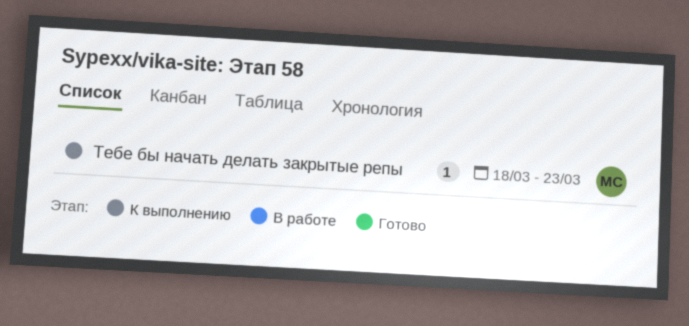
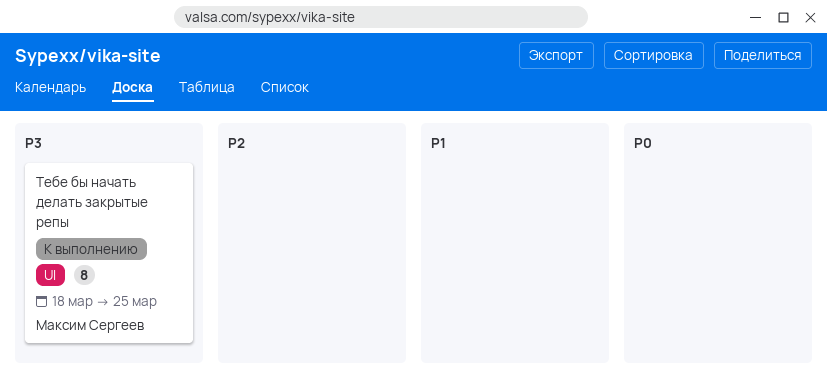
Тебе бы начать делать закрытые репы, estimate: 1 -> 8
Тебе бы начать делать закрытые репы, due: Mar 23 -> Mar 25

